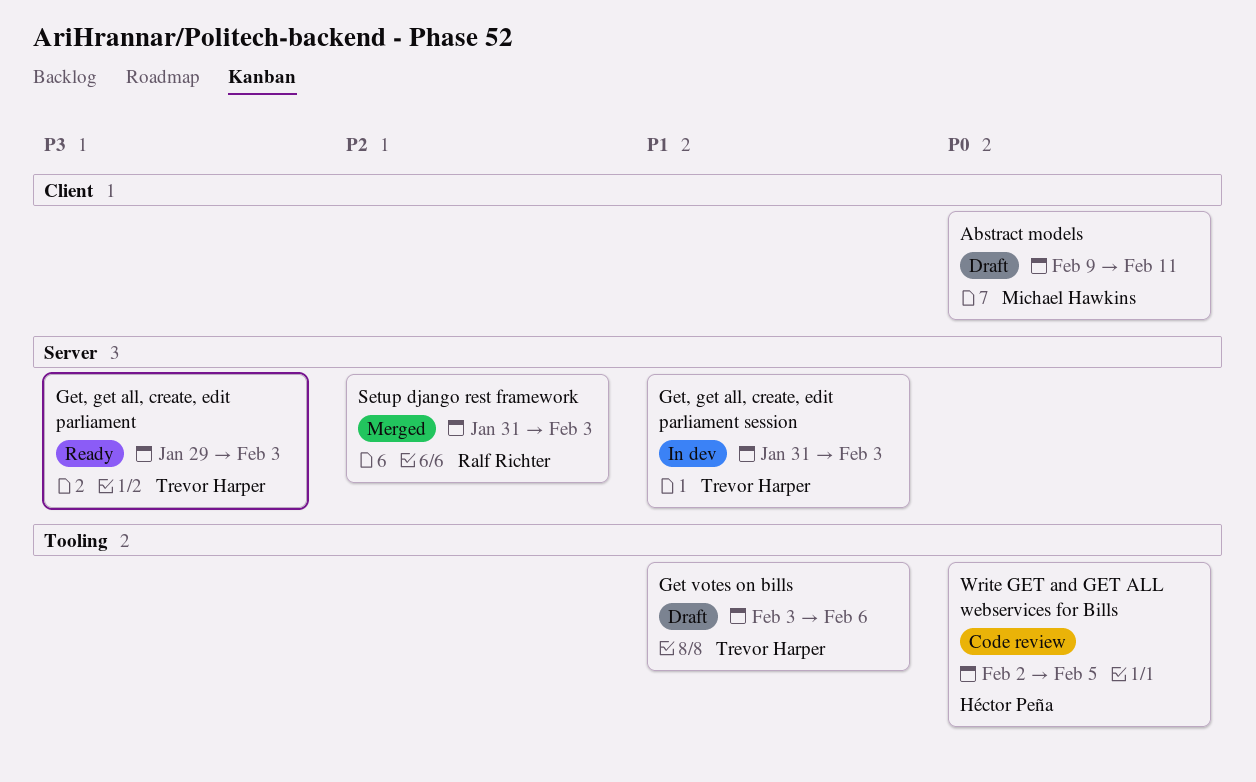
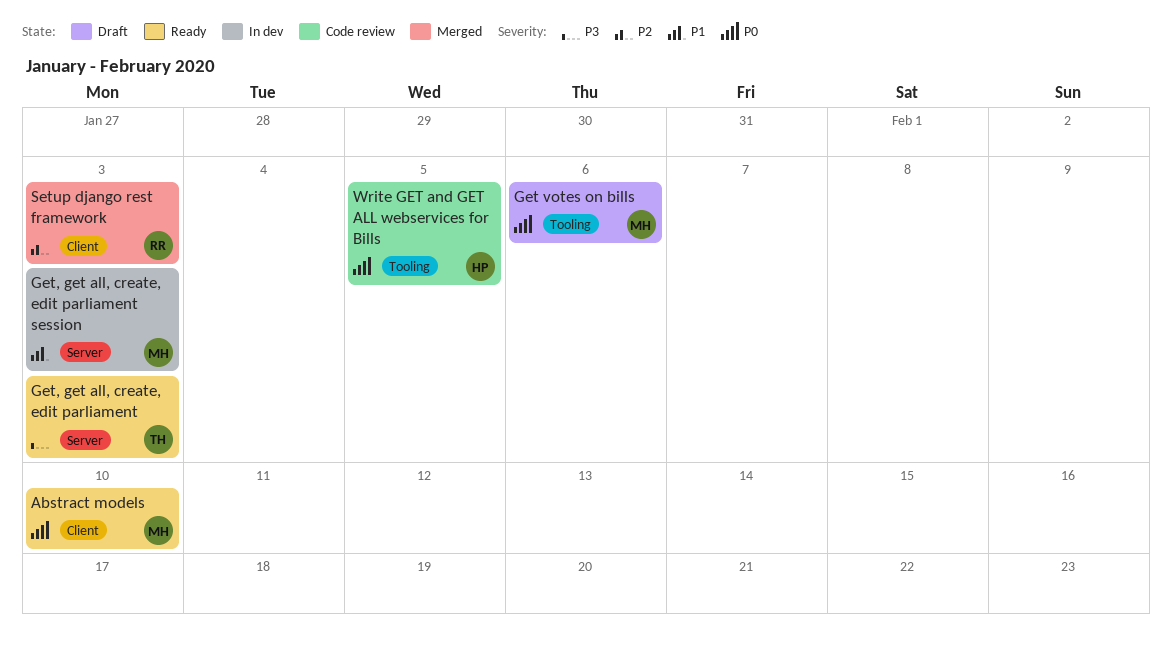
Abstract models, status: Draft -> Ready
Abstract models, due: Feb 11 -> Feb 10
Get votes on bills, owner: Trevor Harper -> Michael Hawkins
Get votes on bills, priority: P1 -> P0
Get, get all, create, edit parliament session, owner: Trevor Harper -> Michael Hawkins
Setup django rest framework, label: Server -> Client

